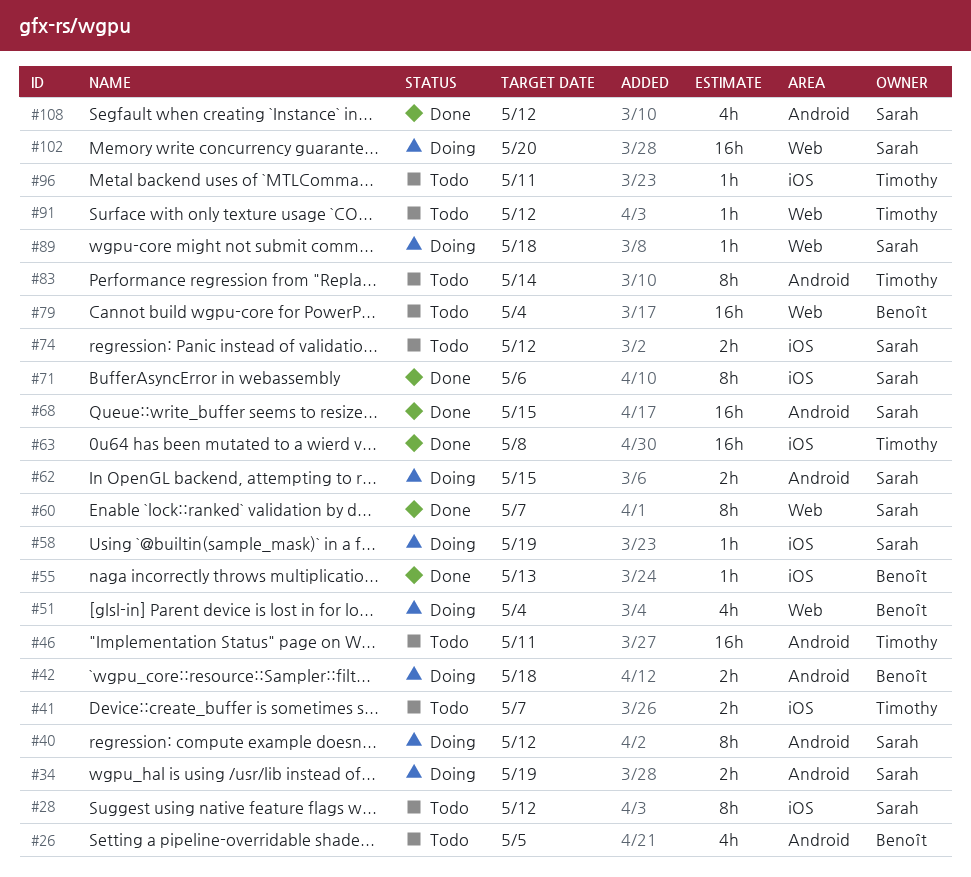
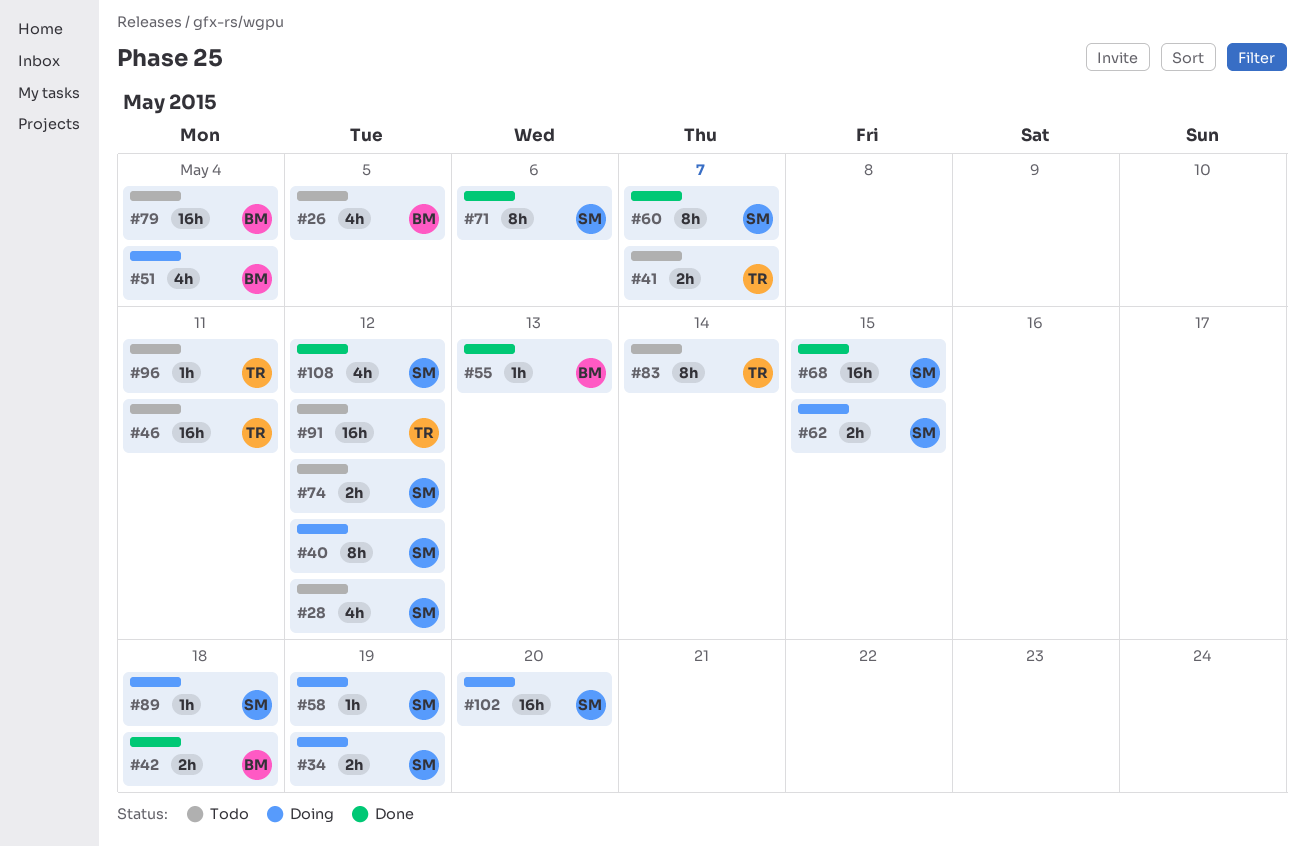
#28, estimate: 8h -> 4h
#42, status: Doing -> Done
#63: present -> none
#91, estimate: 1h -> 16h

